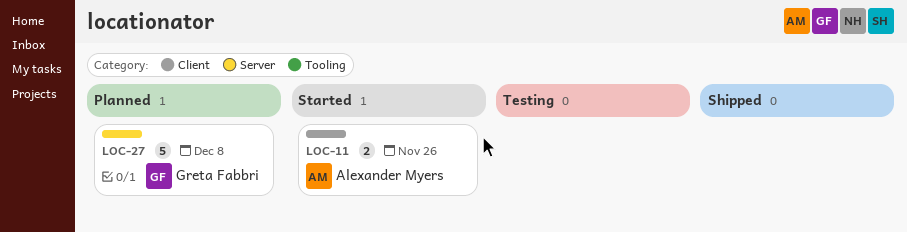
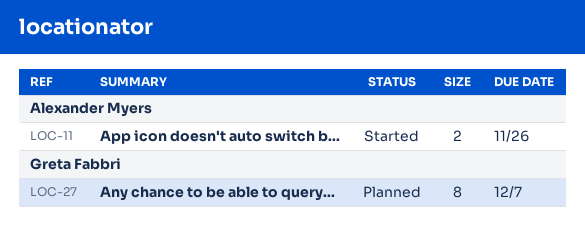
LOC-27, estimate: 5 -> 8
LOC-27, due: Dec 8 -> Dec 7

